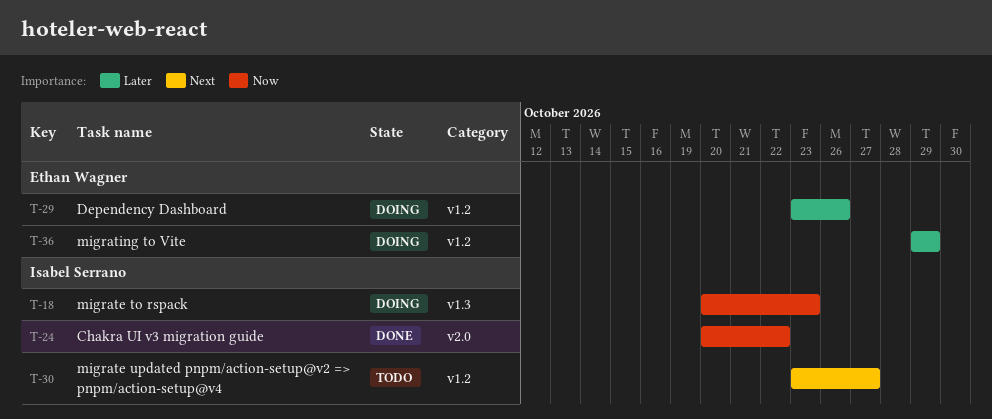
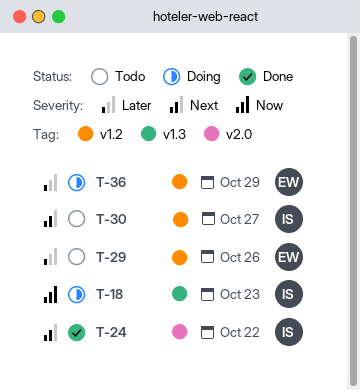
T-24, priority: Now -> Next
T-29, status: Doing -> Todo

